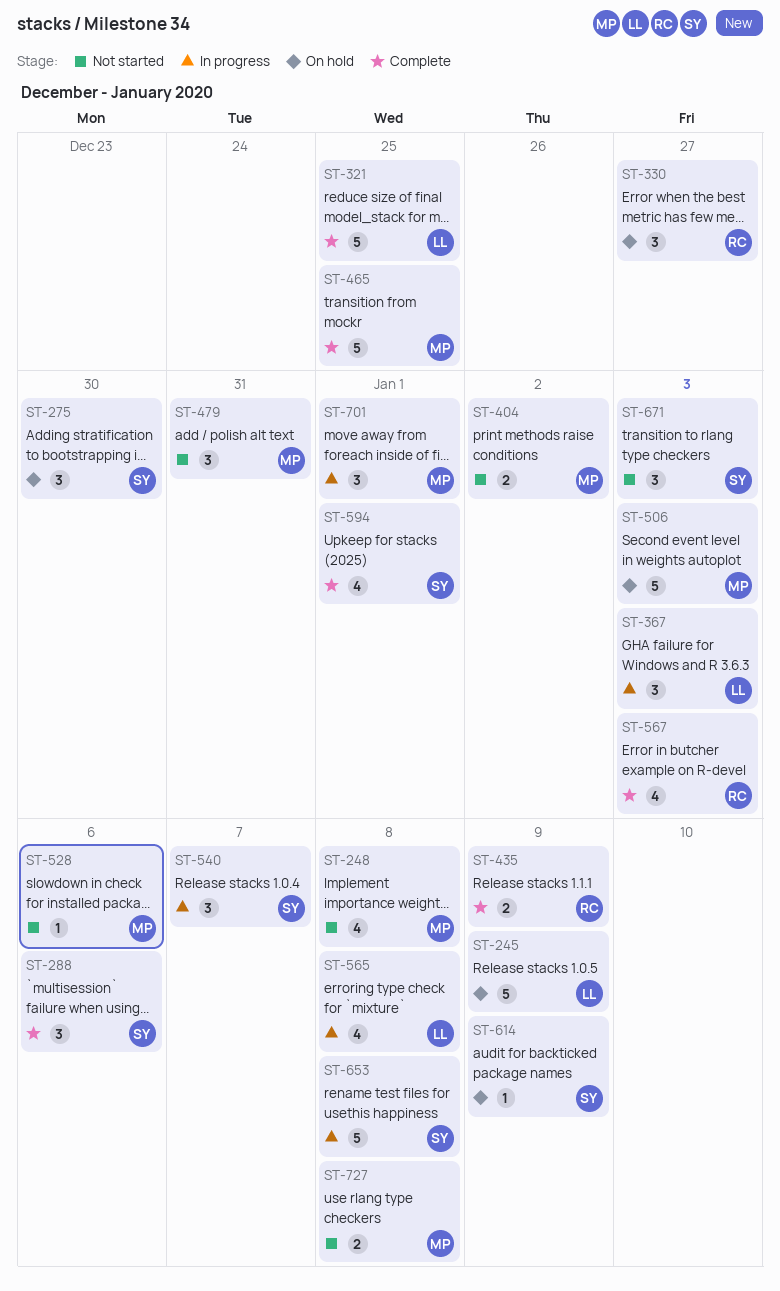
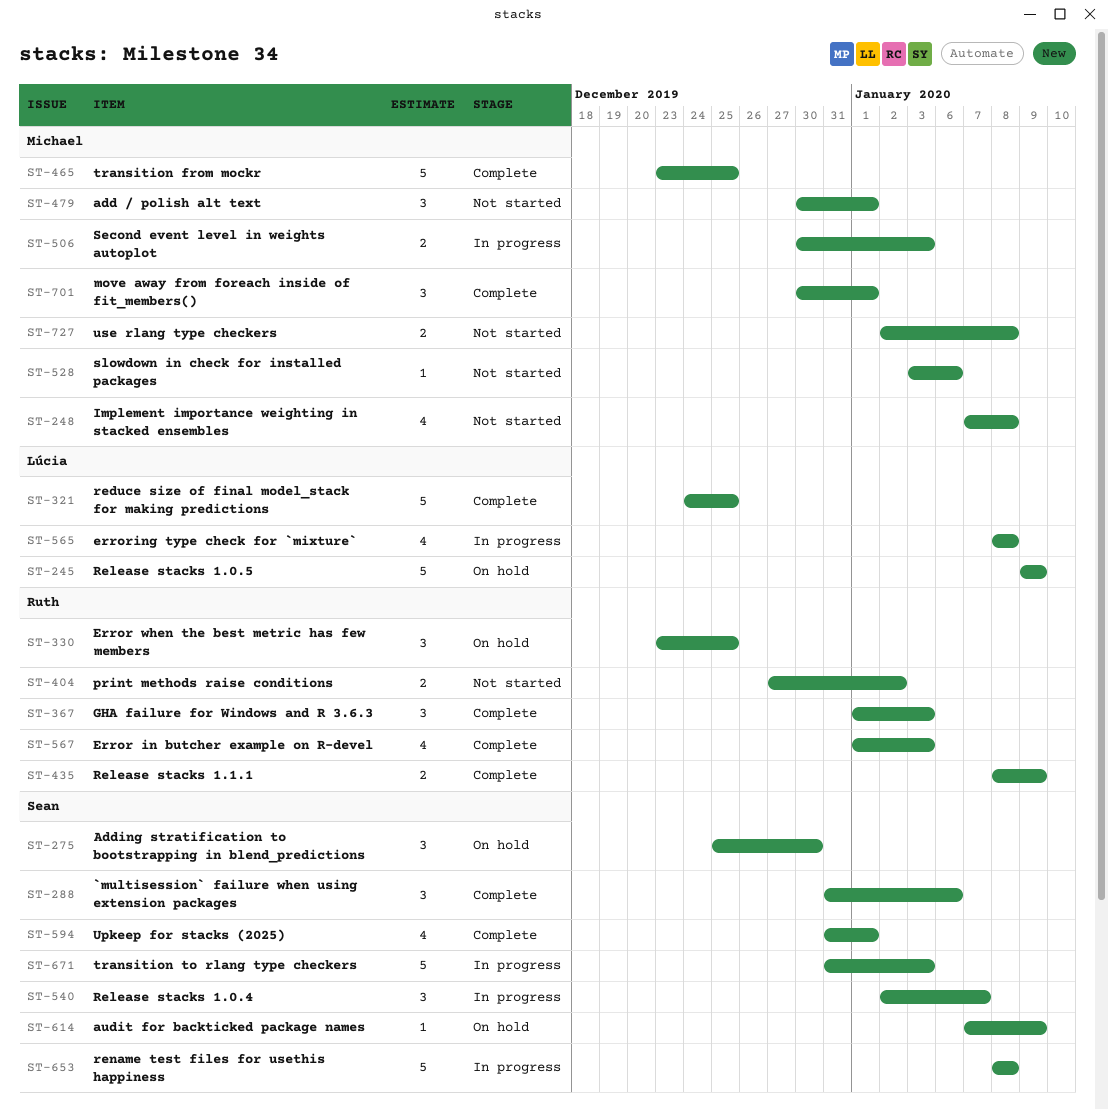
ST-330, due: Dec 27 -> Dec 25
ST-367, status: In progress -> Complete
ST-367, owner: Lúcia -> Ruth
ST-404, owner: Michael -> Ruth
ST-479, due: Dec 31 -> Jan 1
ST-506, status: On hold -> In progress
ST-506, estimate: 5 -> 2
ST-671, status: Not started -> In progress
ST-671, estimate: 3 -> 5
ST-701, status: In progress -> Complete

